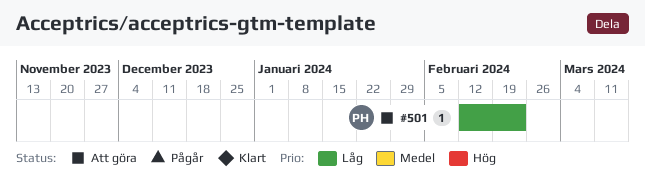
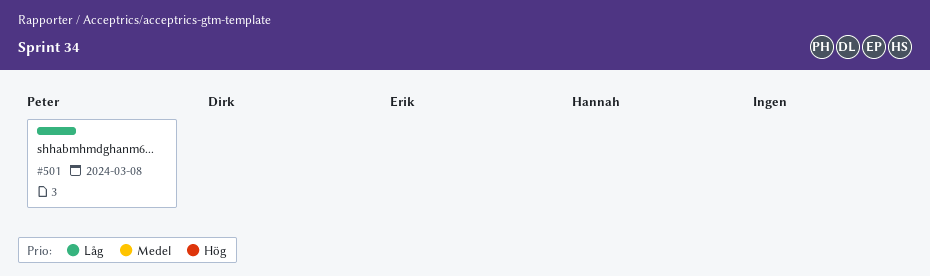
#501, due: Feb 23 -> Mar 8

